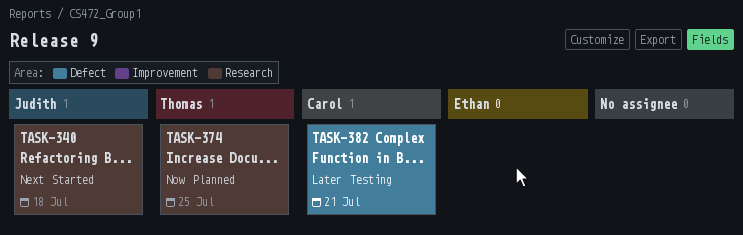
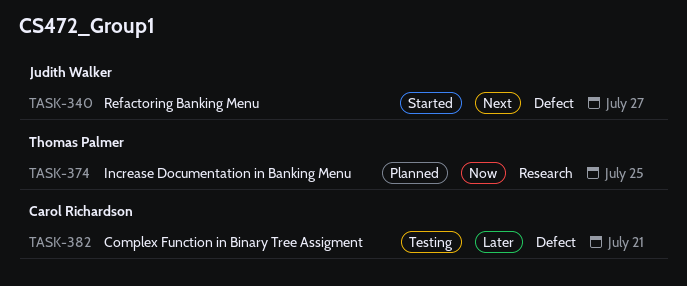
TASK-340, label: Research -> Defect
TASK-340, due: Jul 18 -> Jul 27

